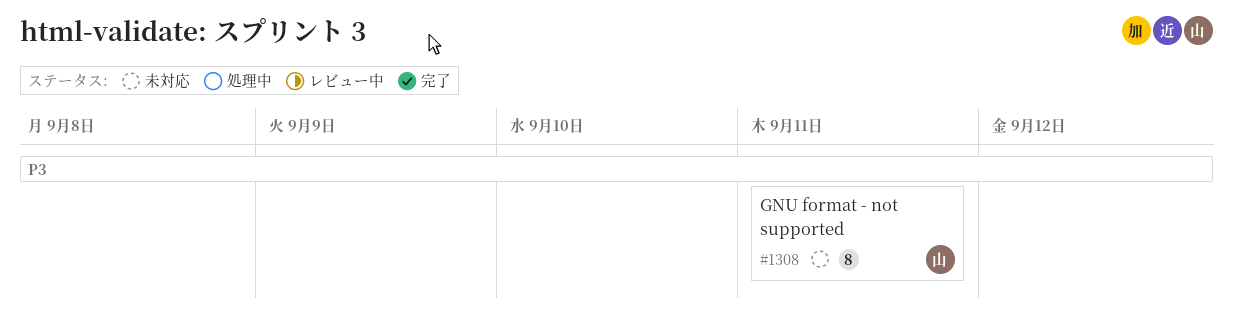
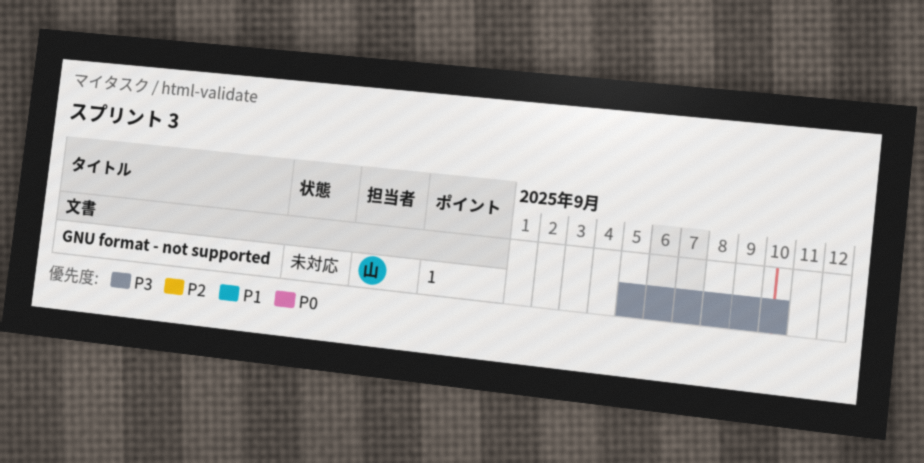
GNU format - not supported, estimate: 8 -> 1
GNU format - not supported, due: Sep 11 -> Sep 10

